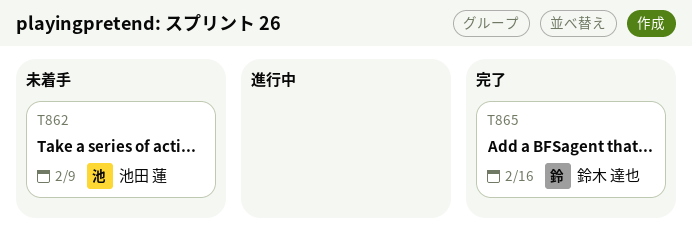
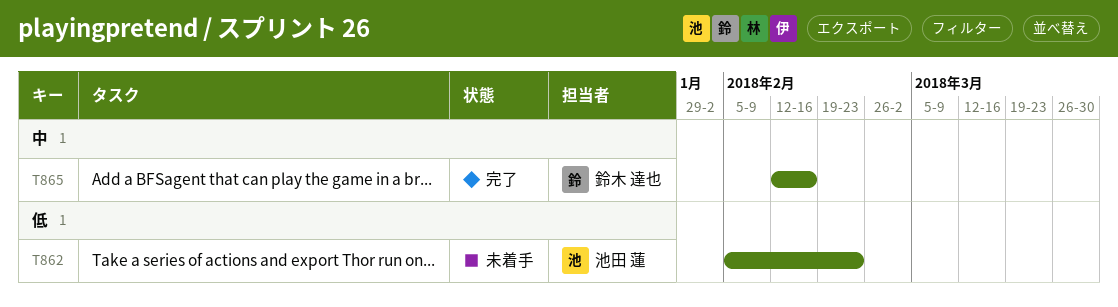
T862, due: Feb 9 -> Feb 23

